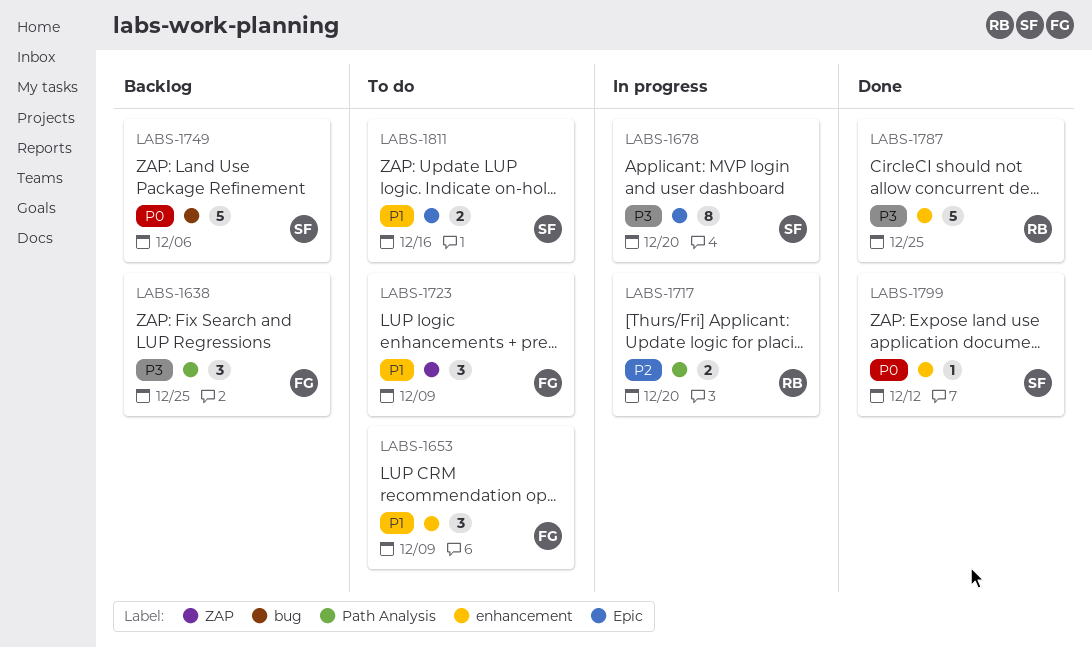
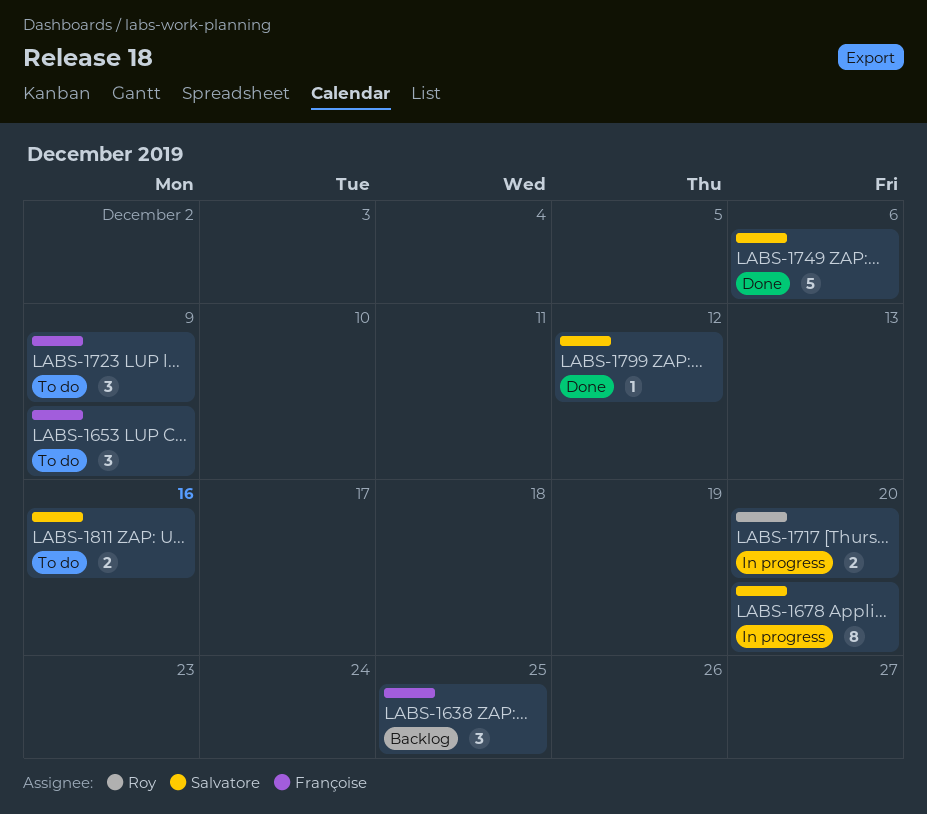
LABS-1749, status: Backlog -> Done
LABS-1787: present -> none

